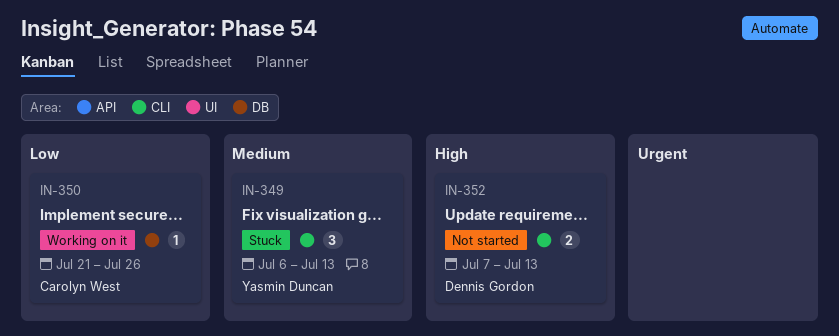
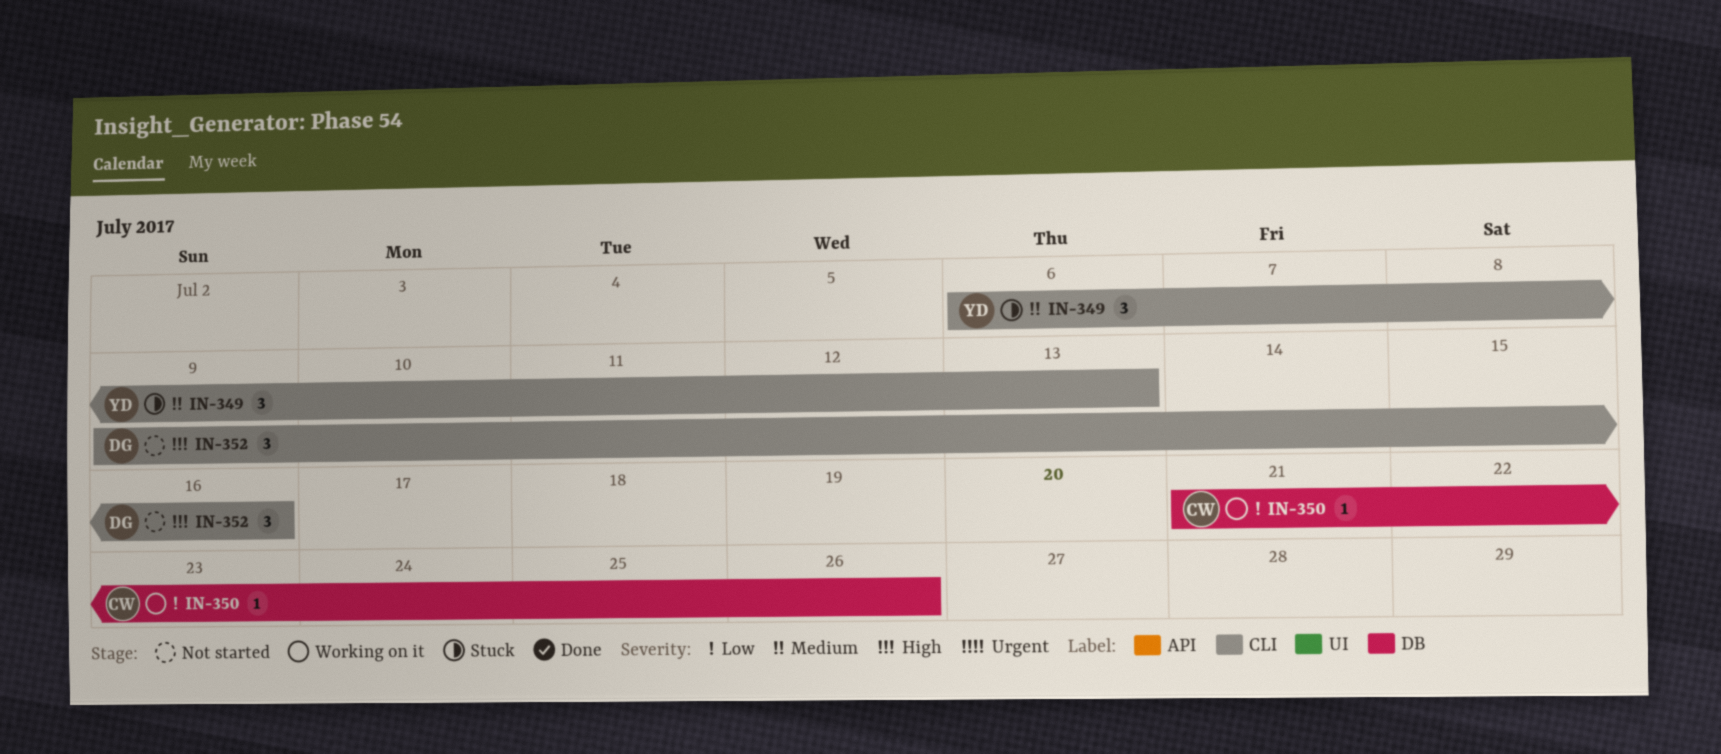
IN-352, estimate: 2 -> 3
IN-352, start: Jul 7 -> Jul 9
IN-352, due: Jul 13 -> Jul 16

